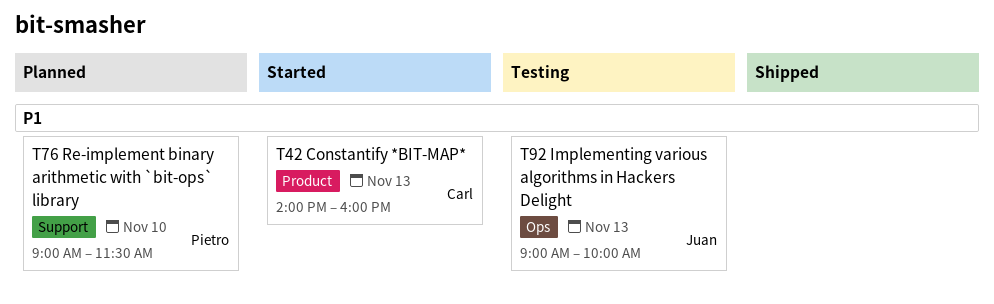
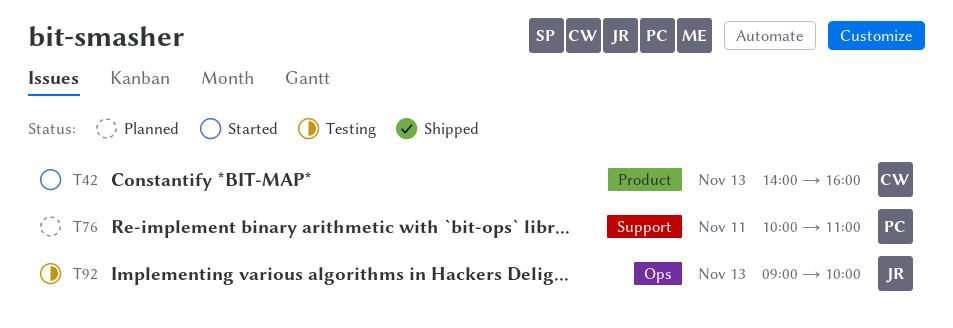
T76, day: Nov 10 -> Nov 11
T76, begins: 09:00 -> 10:00
T76, ends: 11:30 -> 11:00

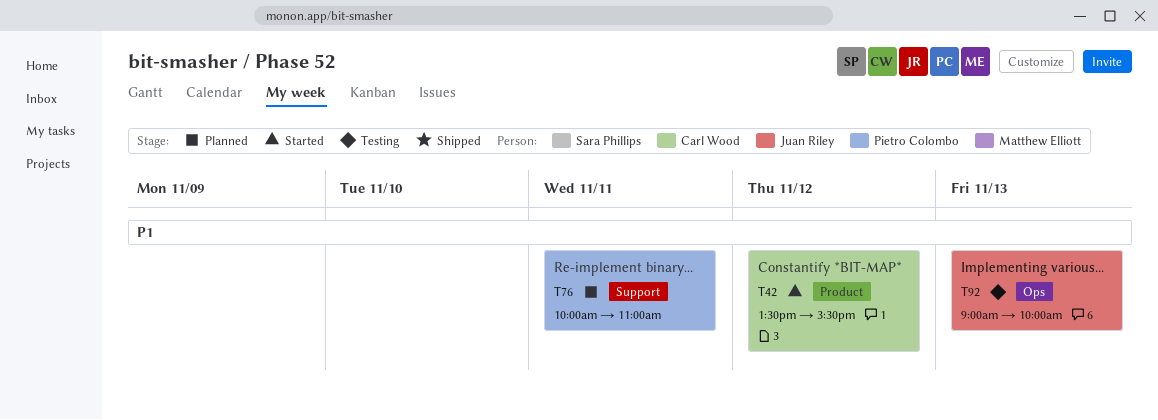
T42, day: Nov 13 -> Nov 12
T42, begins: 14:00 -> 13:30
T42, ends: 16:00 -> 15:30

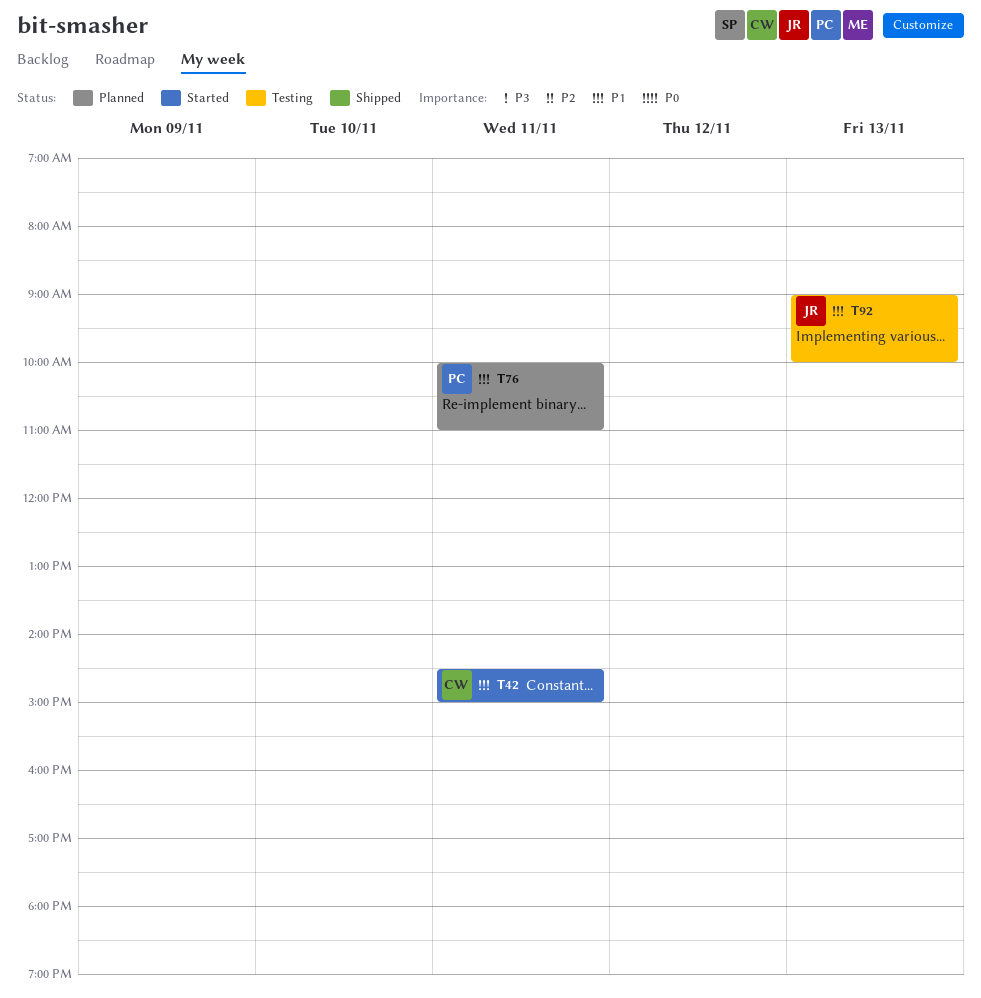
T42, day: Nov 12 -> Nov 11
T42, begins: 13:30 -> 14:30
T42, ends: 15:30 -> 15:00

